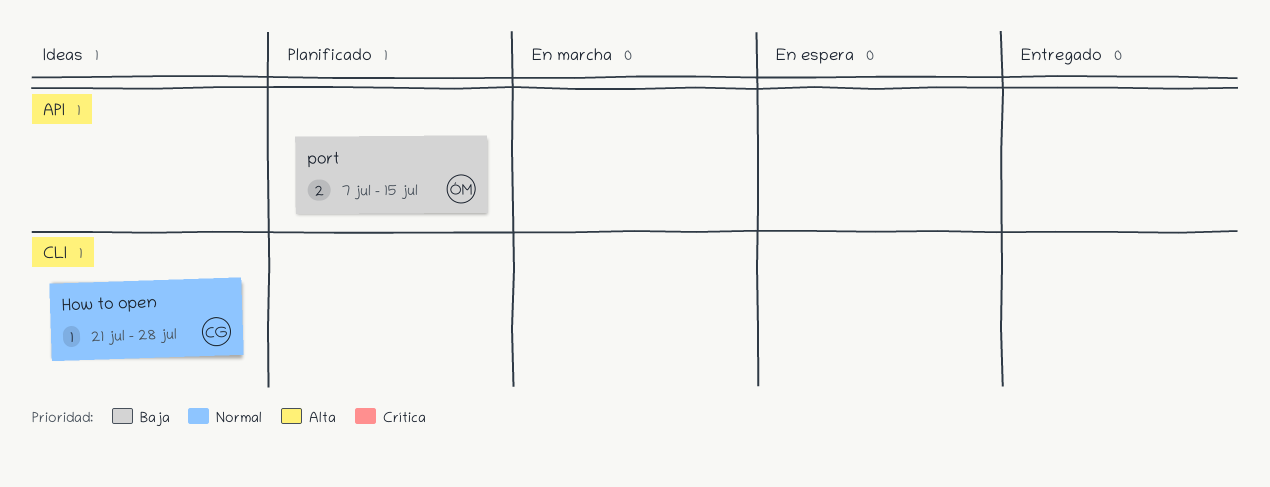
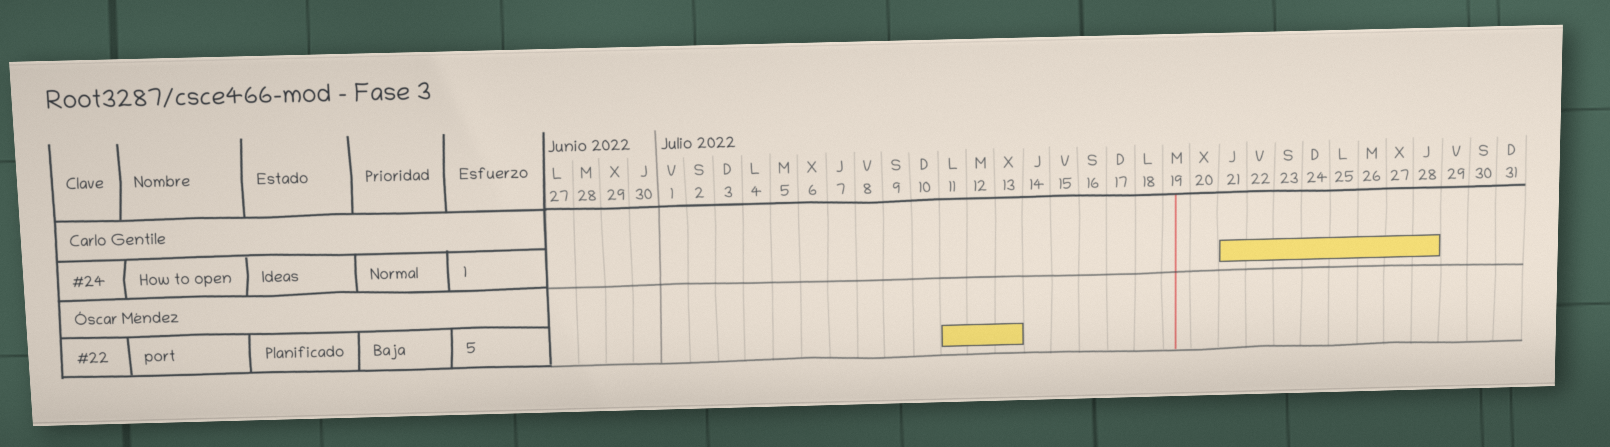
port, estimate: 2 -> 5
port, start: Jul 7 -> Jul 11
port, due: Jul 15 -> Jul 13

